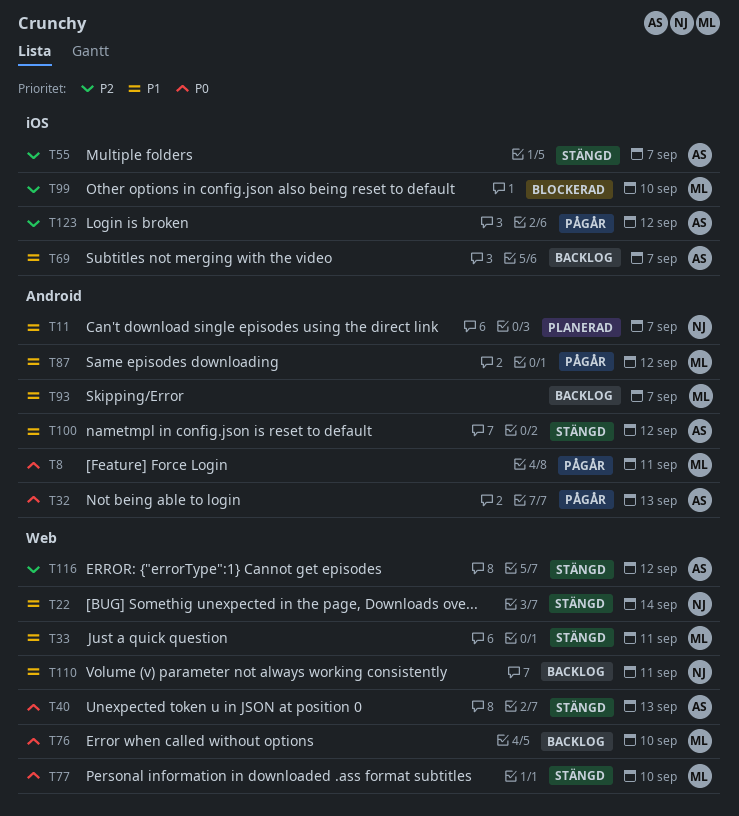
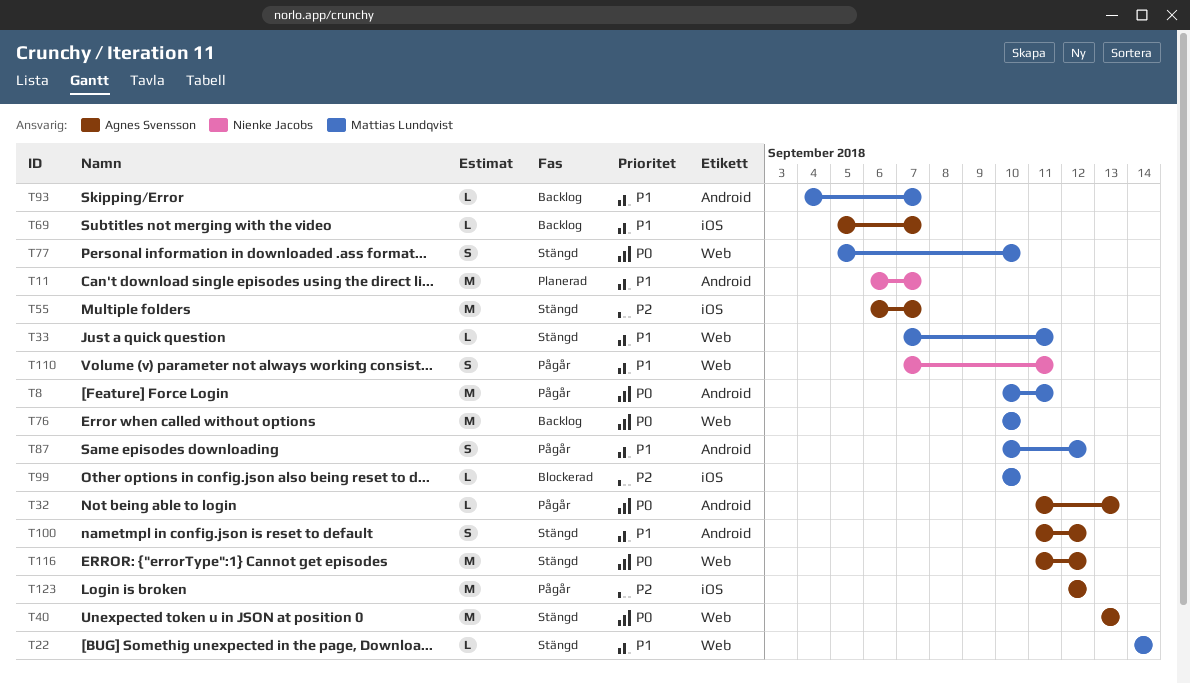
T22, owner: Nienke Jacobs -> Mattias Lundqvist
T110, status: Backlog -> Pågår
T116, priority: P2 -> P0

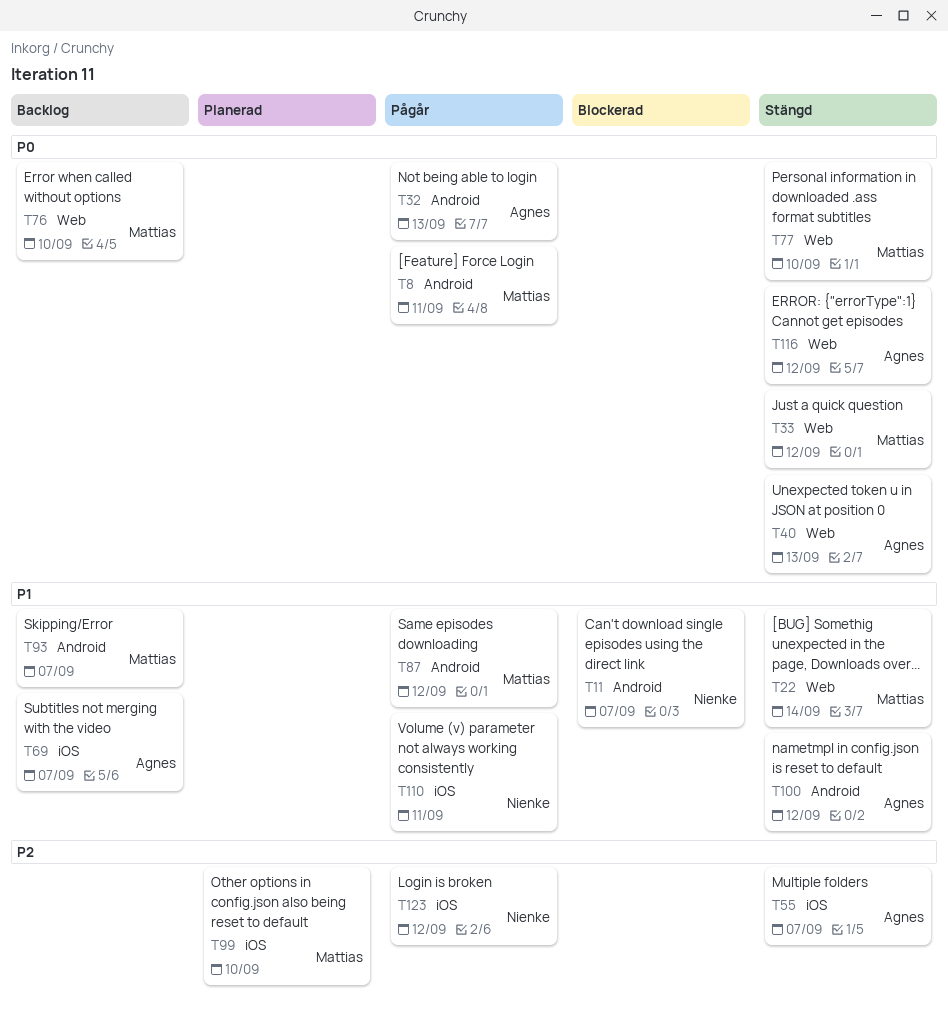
T11, status: Planerad -> Blockerad
T33, priority: P1 -> P0
T33, due: Sep 11 -> Sep 12
T99, status: Blockerad -> Planerad
T110, label: Web -> iOS
T123, owner: Agnes Svensson -> Nienke Jacobs

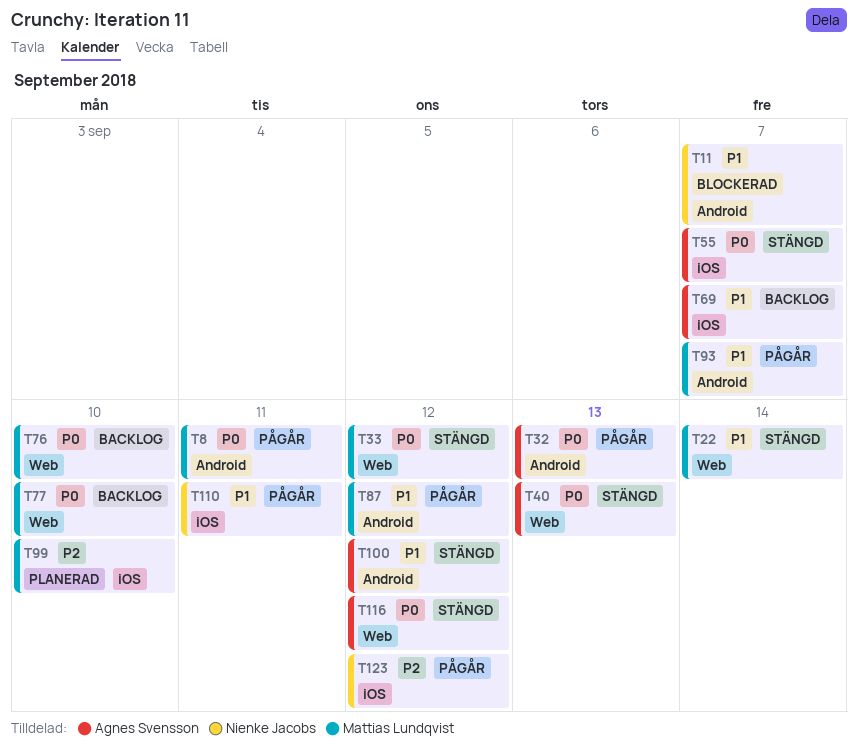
T55, priority: P2 -> P0
T77, status: Stängd -> Backlog
T93, status: Backlog -> Pågår

